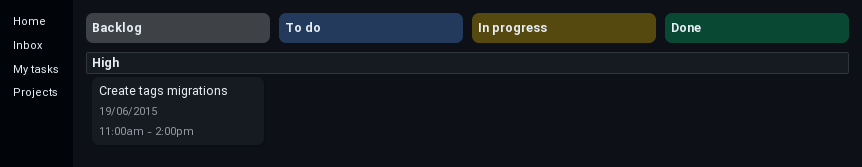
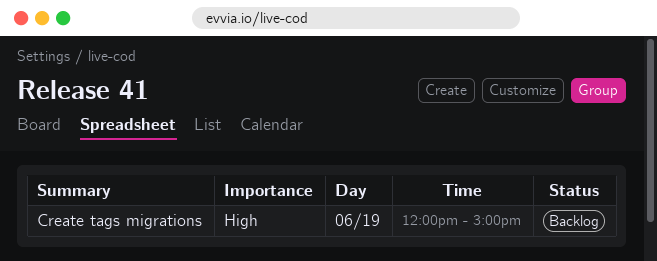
Create tags migrations, begins: 11:00 -> 12:00
Create tags migrations, ends: 14:00 -> 15:00

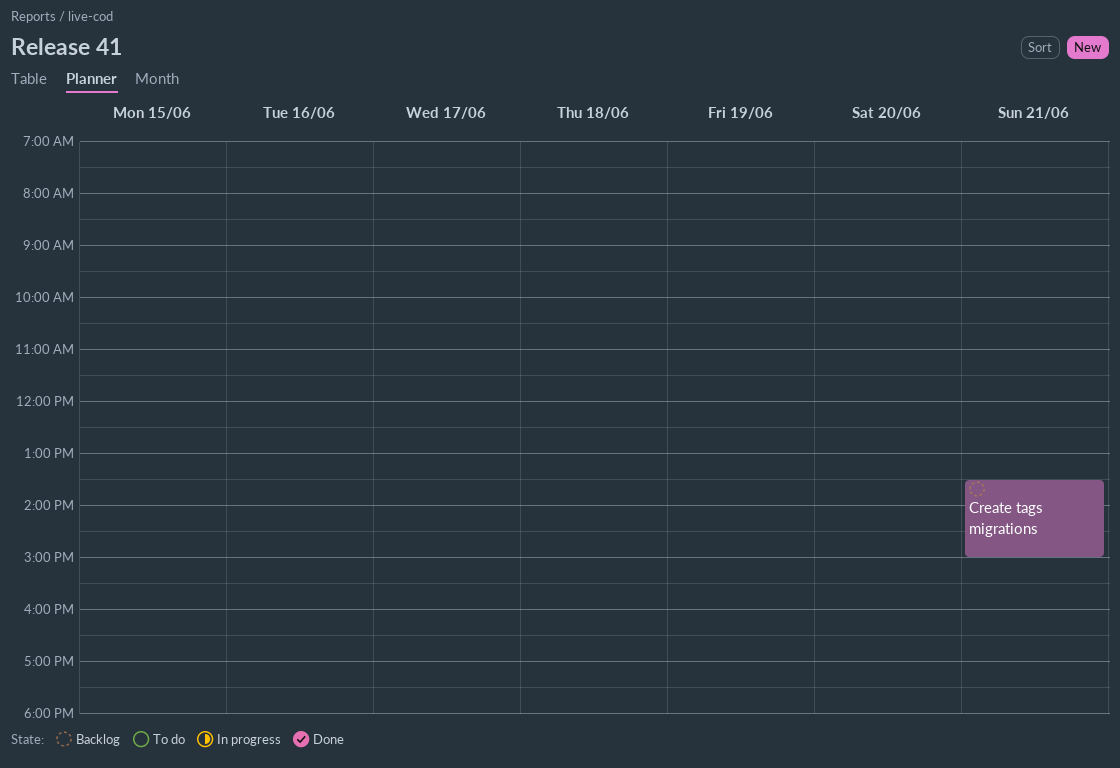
Create tags migrations, day: Jun 19 -> Jun 21
Create tags migrations, begins: 12:00 -> 13:30

